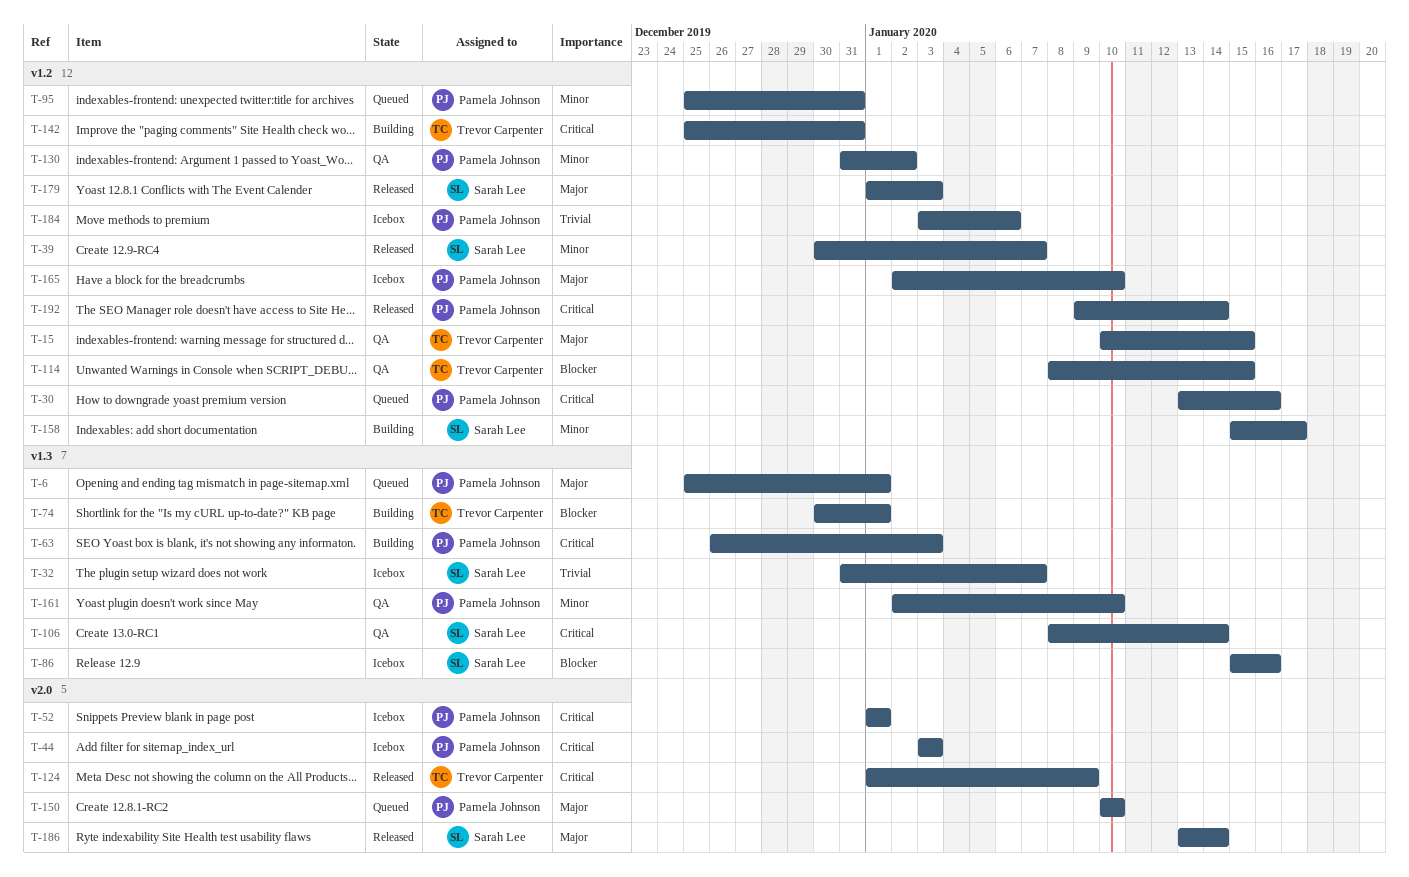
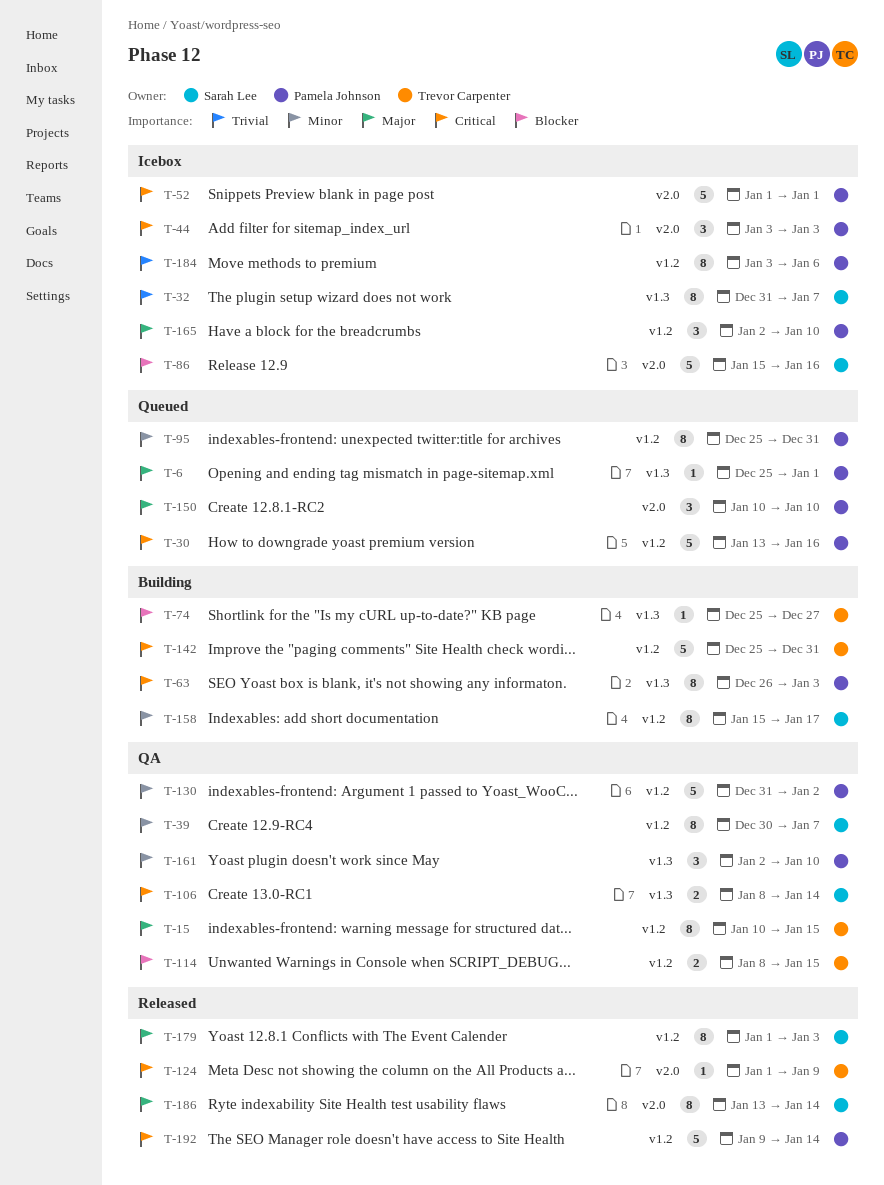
T-39, status: Released -> QA
T-74, start: Dec 30 -> Dec 25
T-74, due: Jan 1 -> Dec 27
T-86, label: v1.3 -> v2.0

